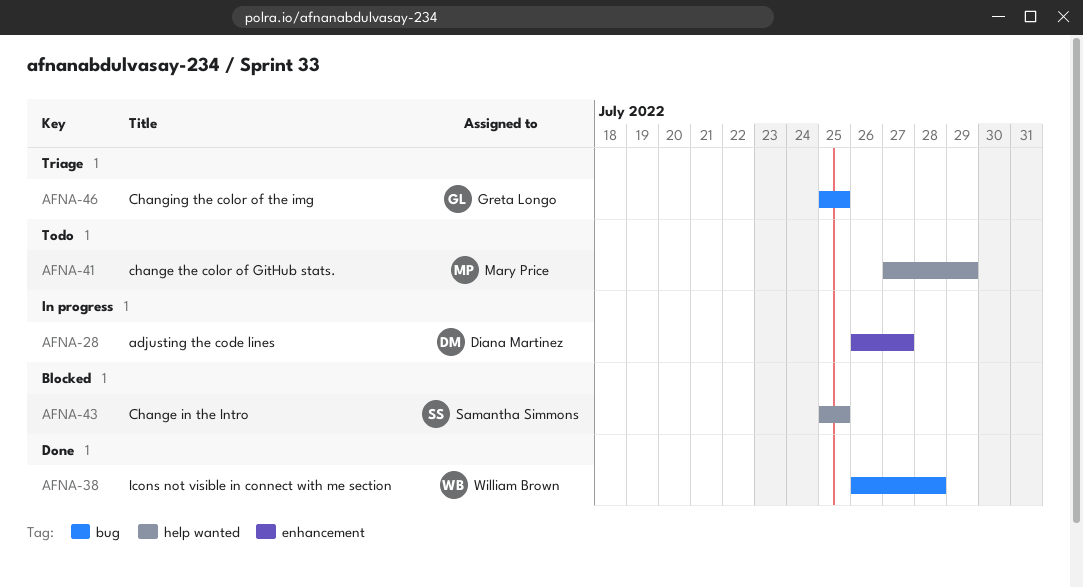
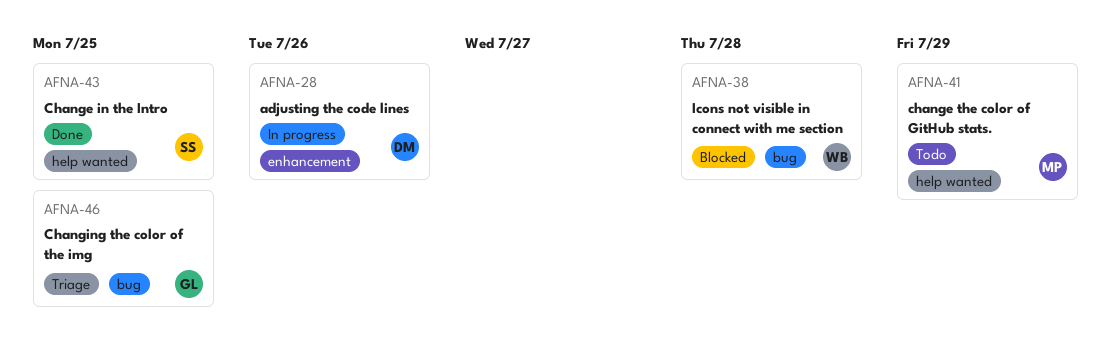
AFNA-28, due: Jul 27 -> Jul 26
AFNA-38, status: Done -> Blocked
AFNA-43, status: Blocked -> Done

